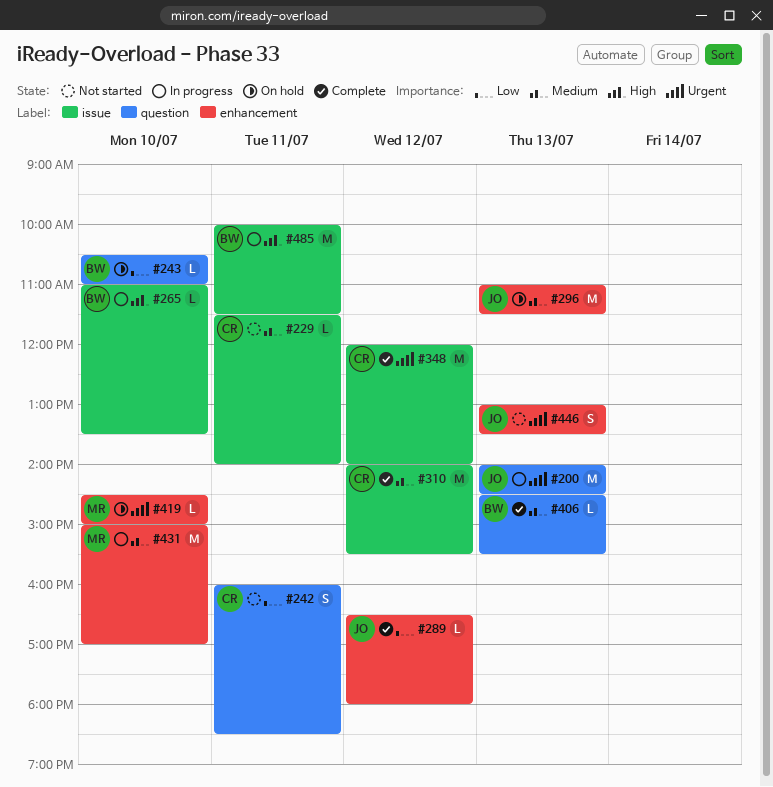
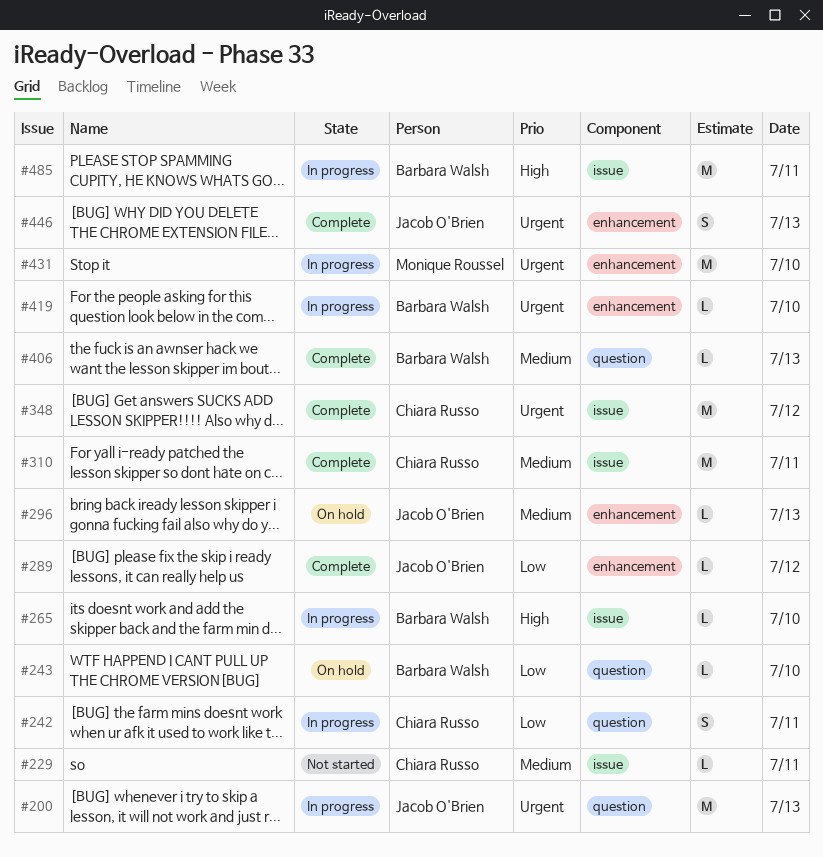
#242, status: Not started -> In progress
#296, estimate: M -> L
#310, day: Jul 12 -> Jul 11
#419, status: On hold -> In progress
#419, owner: Monique Roussel -> Barbara Walsh
#431, priority: Medium -> Urgent
#446, status: Not started -> Complete

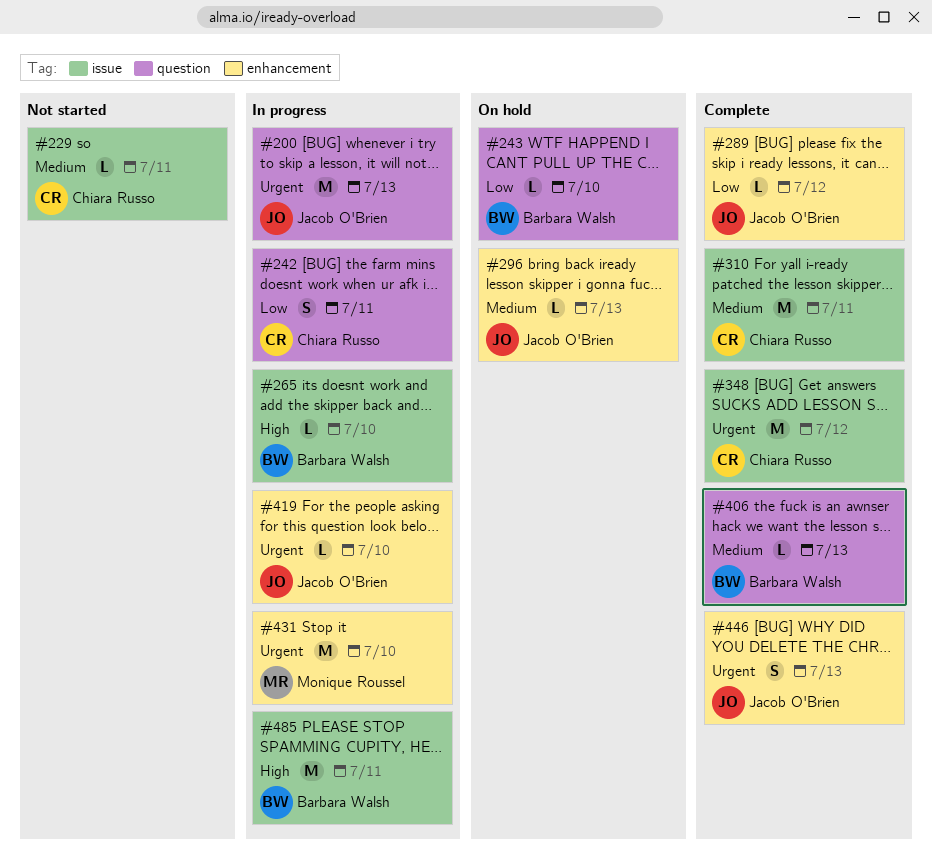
#419, owner: Barbara Walsh -> Jacob O'Brien

